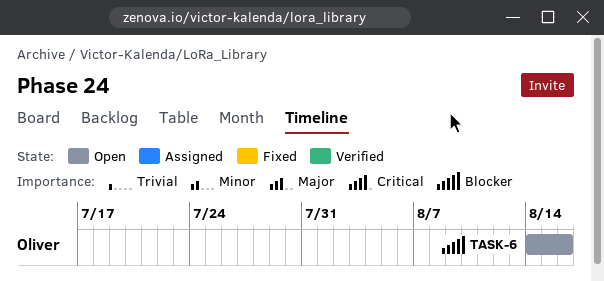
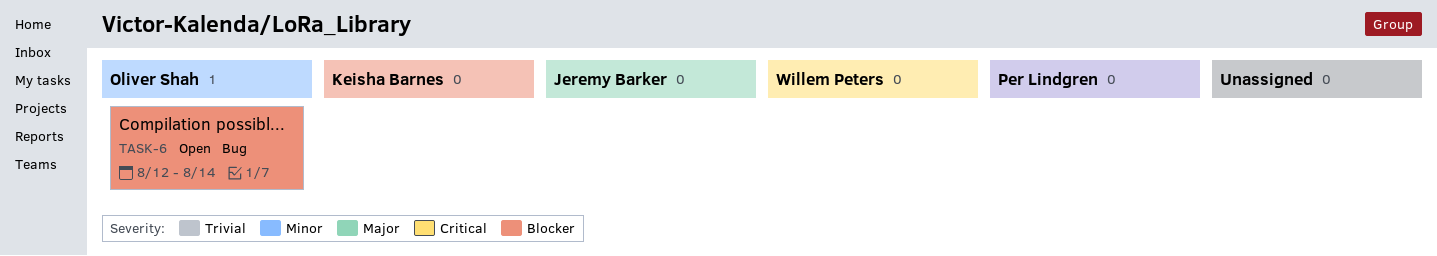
TASK-6, start: Aug 14 -> Aug 12
TASK-6, due: Aug 16 -> Aug 14

